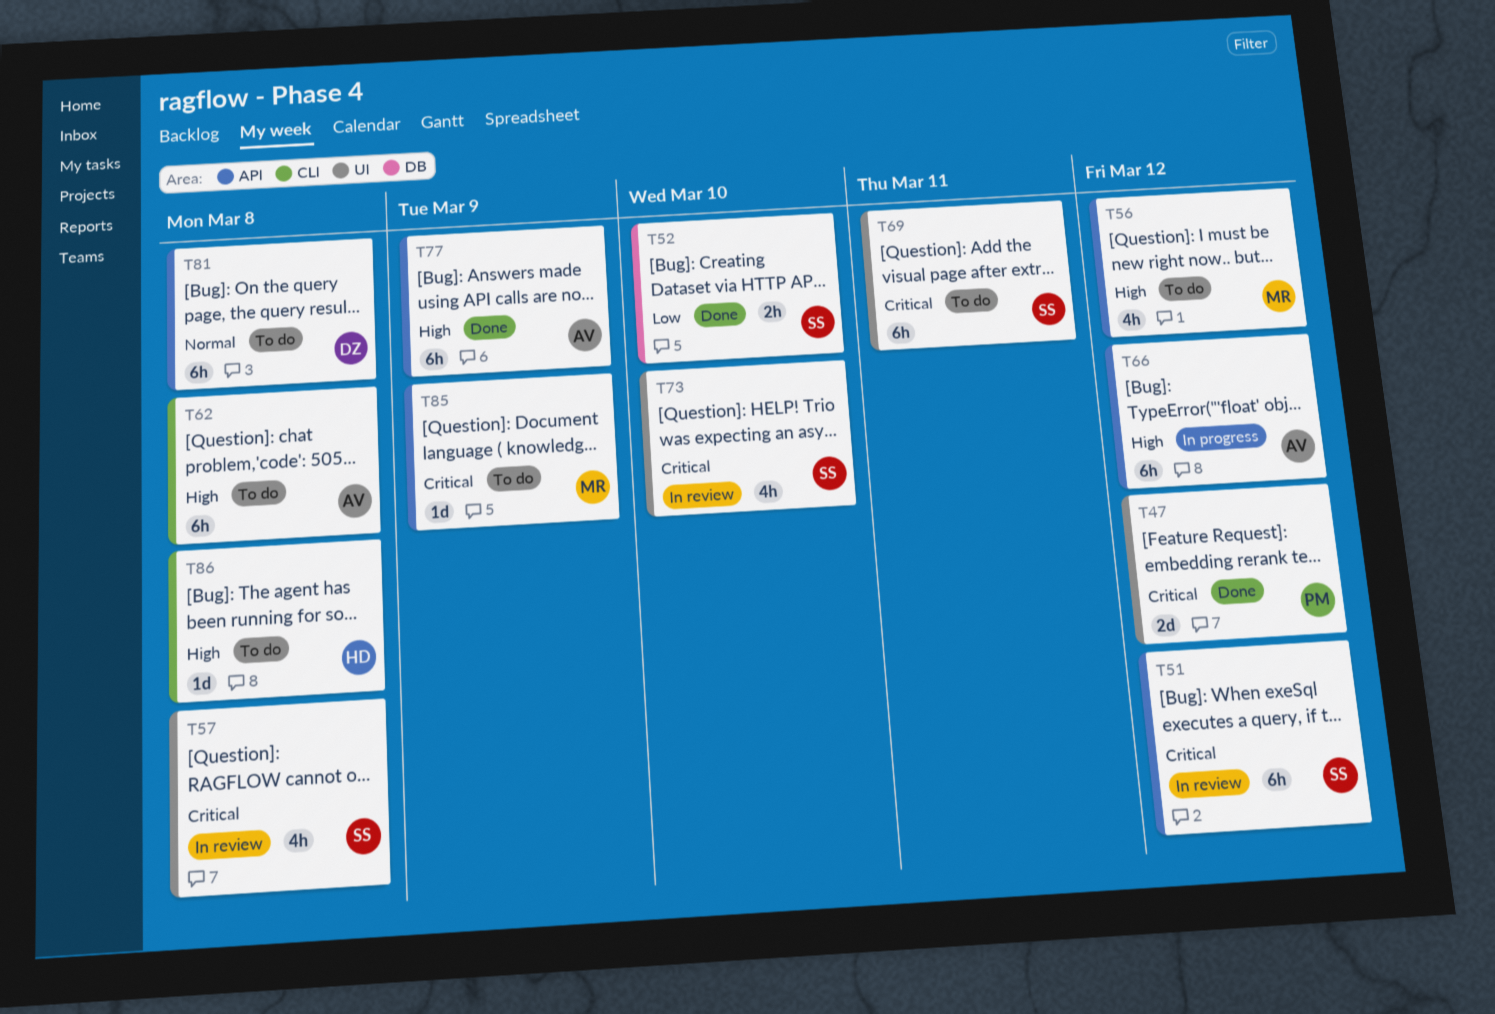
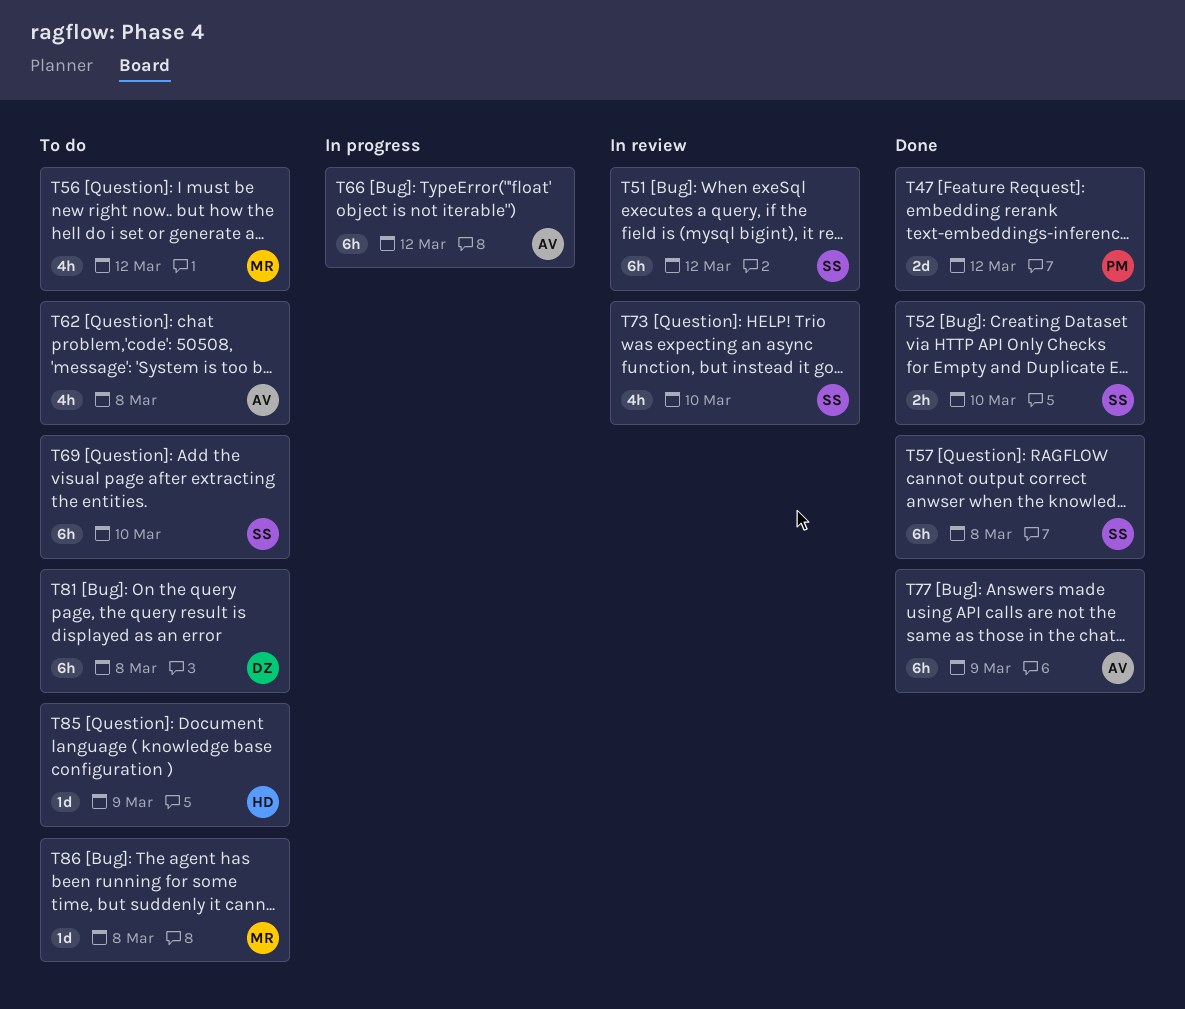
T57, status: In review -> Done
T57, estimate: 4h -> 6h
T62, estimate: 6h -> 4h
T69, due: Mar 11 -> Mar 10
T85, owner: MR -> HD
T86, owner: HD -> MR

